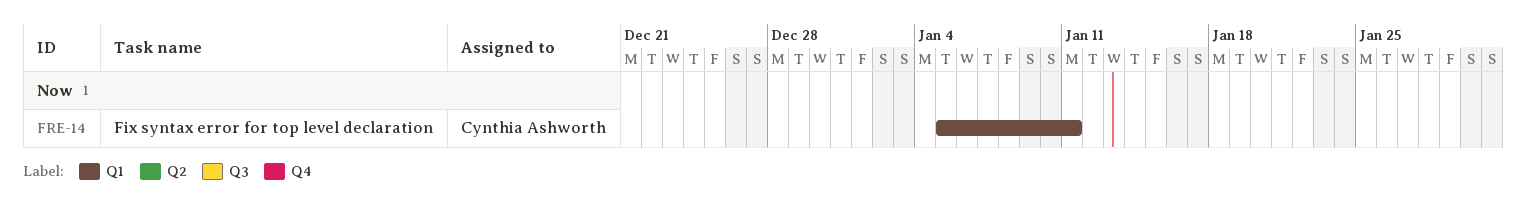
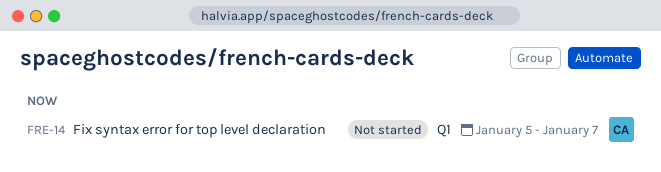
FRE-14, due: Jan 11 -> Jan 7

